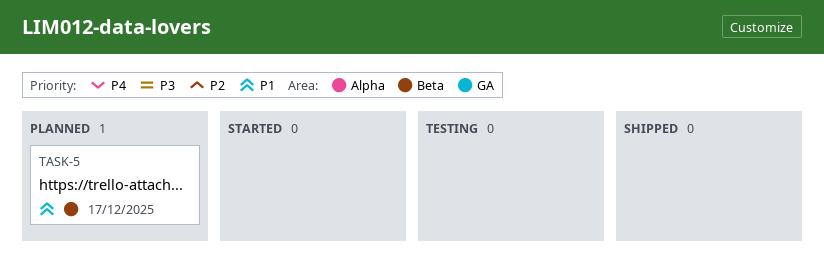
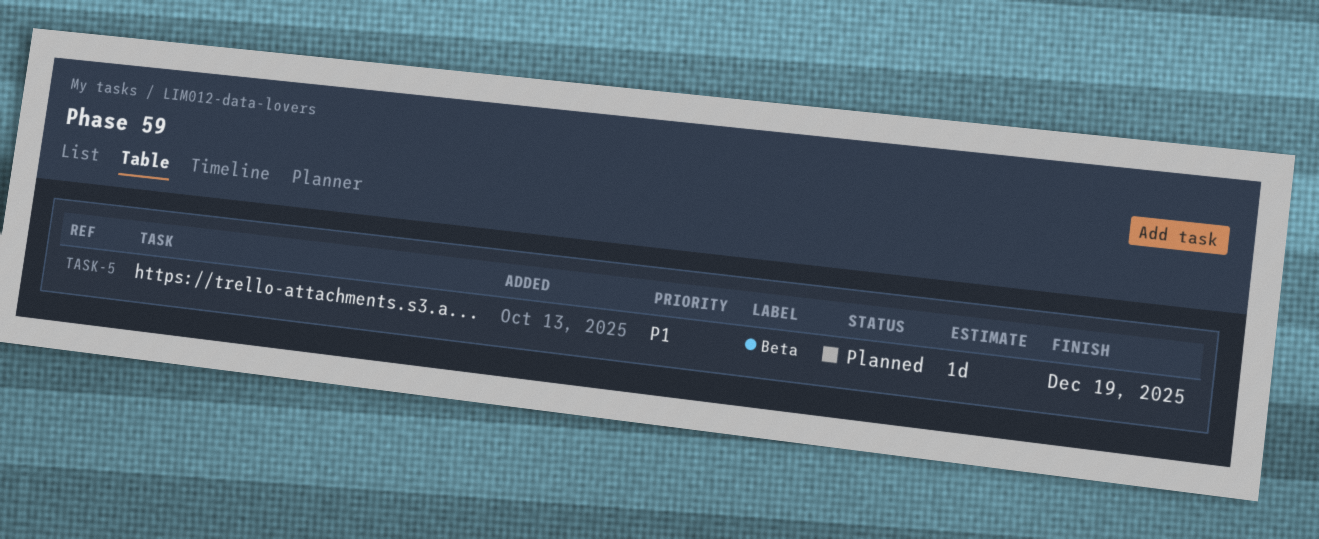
TASK-5, due: Dec 17 -> Dec 19

